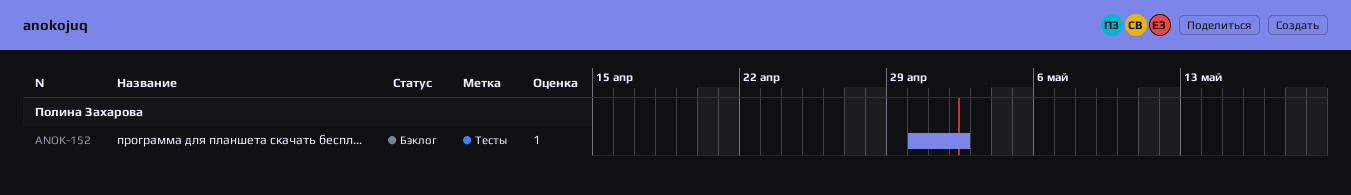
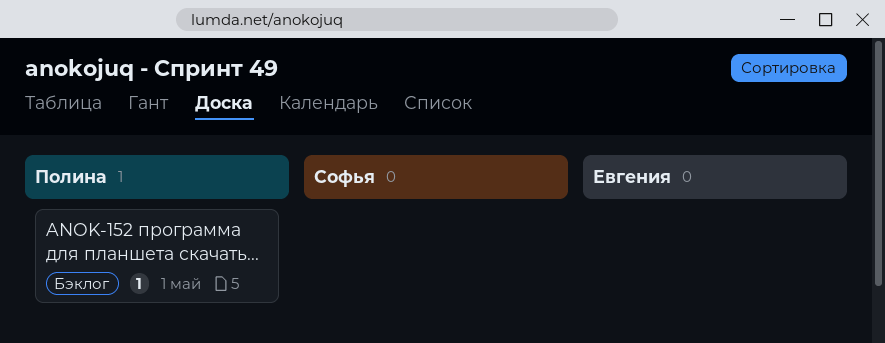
ANOK-152, due: May 2 -> May 1

